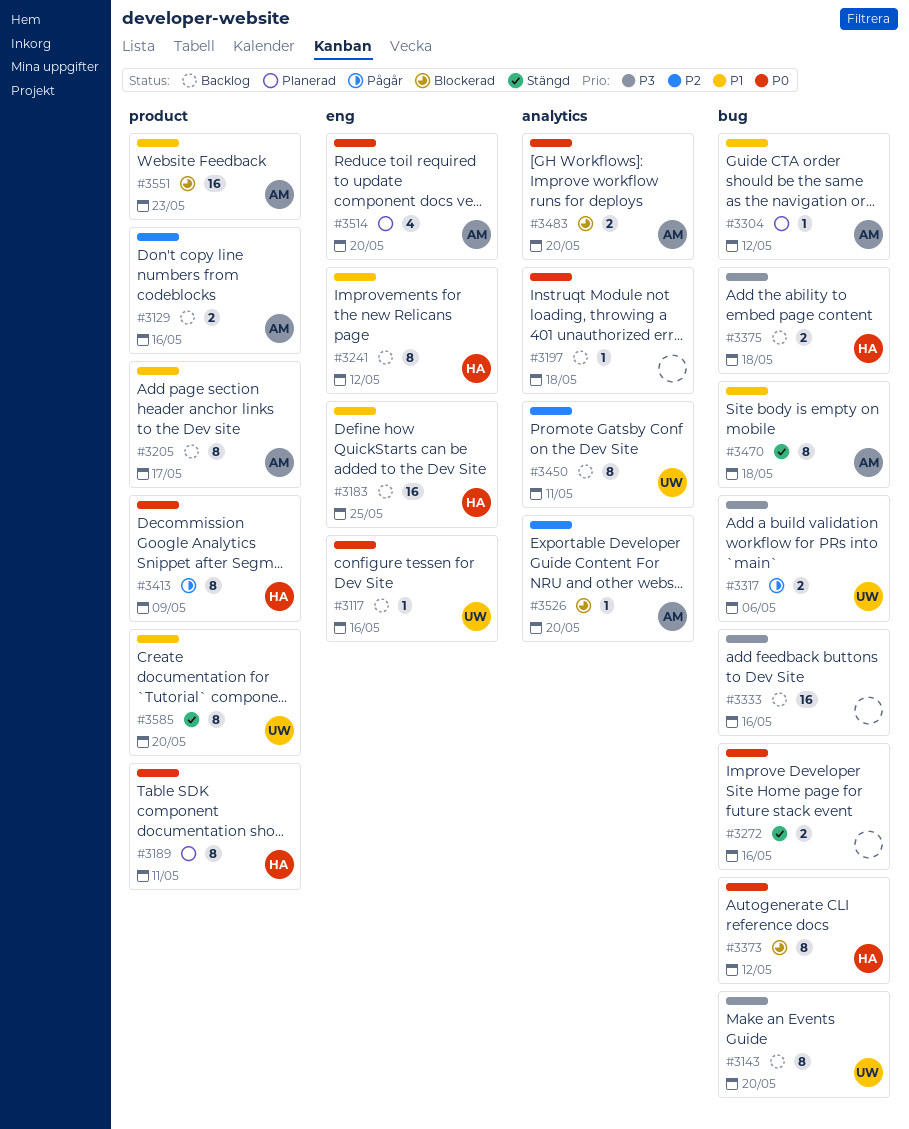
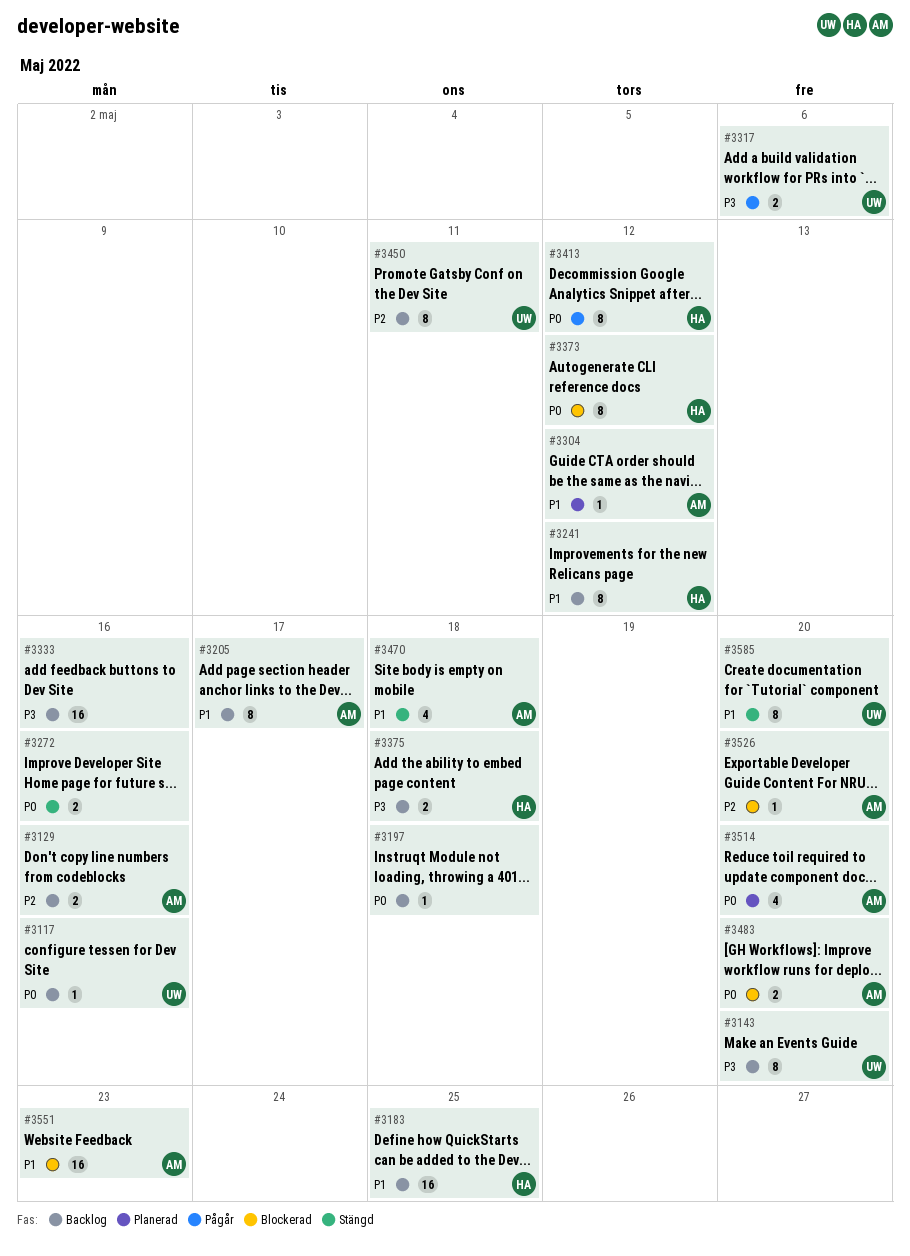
#3189: present -> none
#3413, due: May 9 -> May 12
#3470, estimate: 8 -> 4

